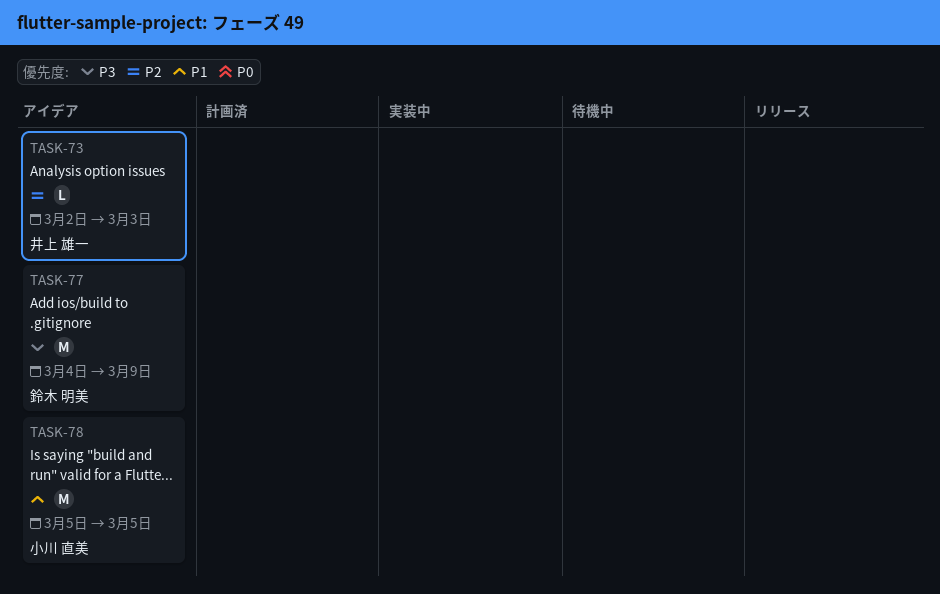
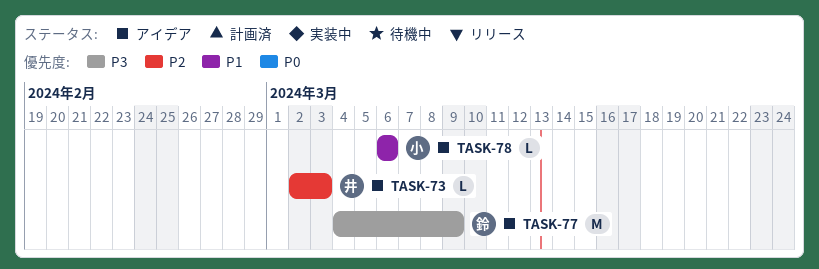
TASK-78, estimate: M -> L
TASK-78, start: Mar 5 -> Mar 6
TASK-78, due: Mar 5 -> Mar 6

